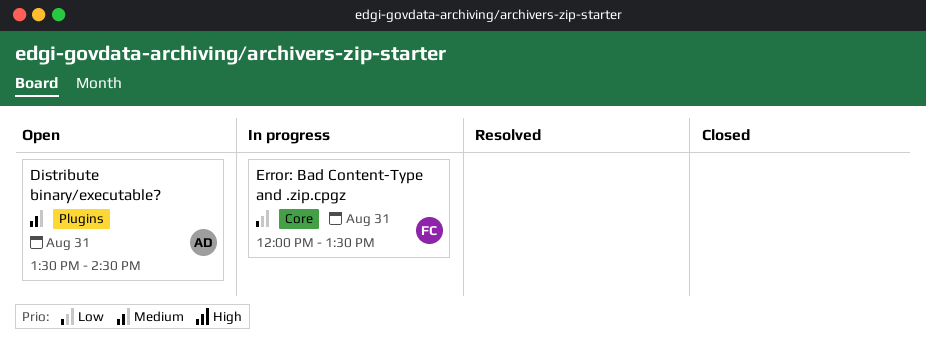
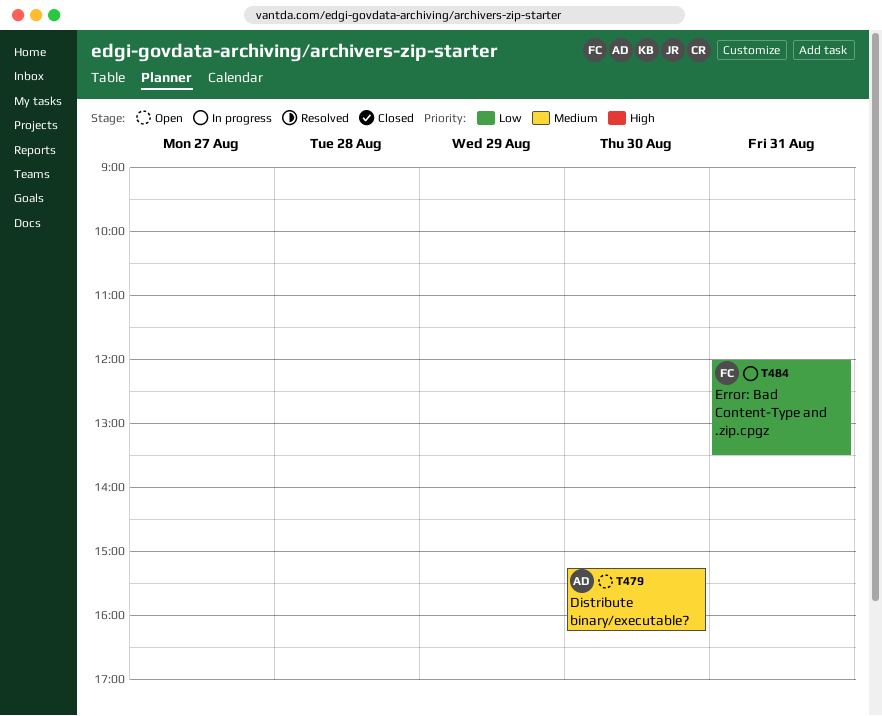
Distribute binary/executable?, day: Aug 31 -> Aug 30
Distribute binary/executable?, begins: 13:30 -> 15:15
Distribute binary/executable?, ends: 14:30 -> 16:15

